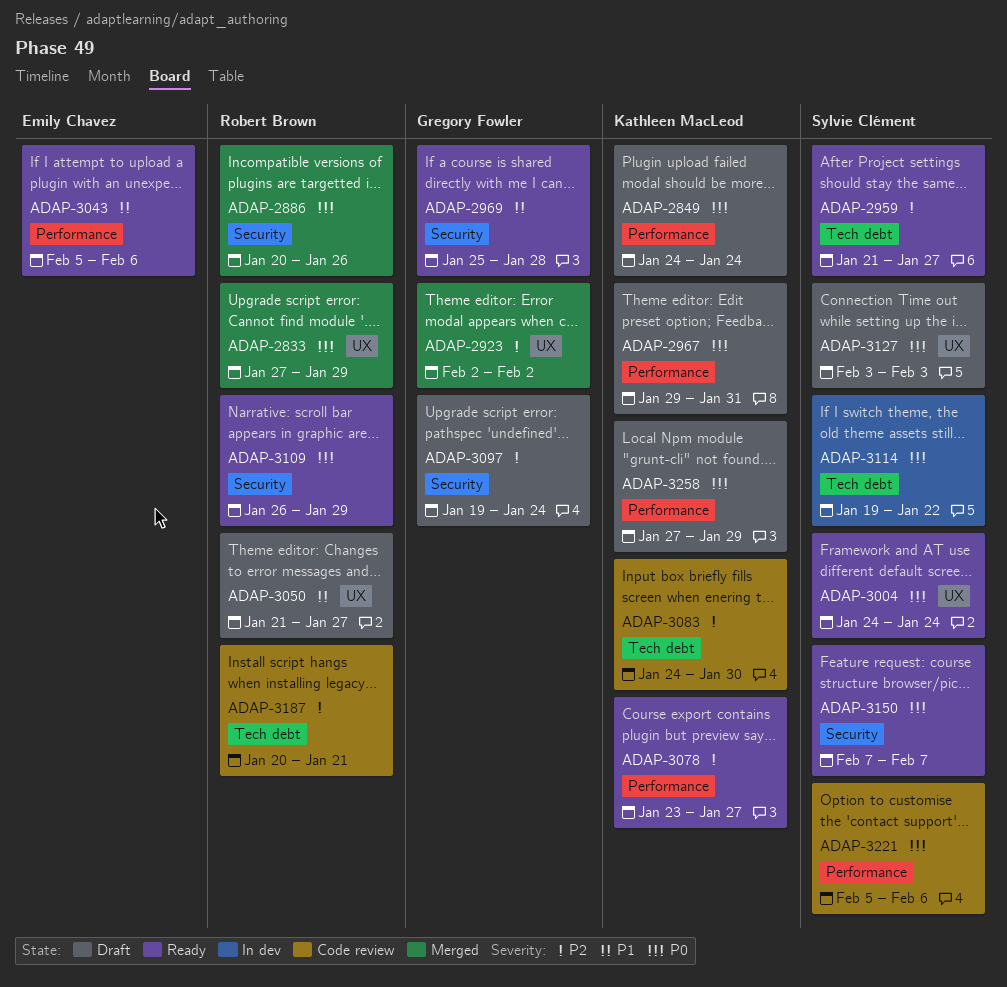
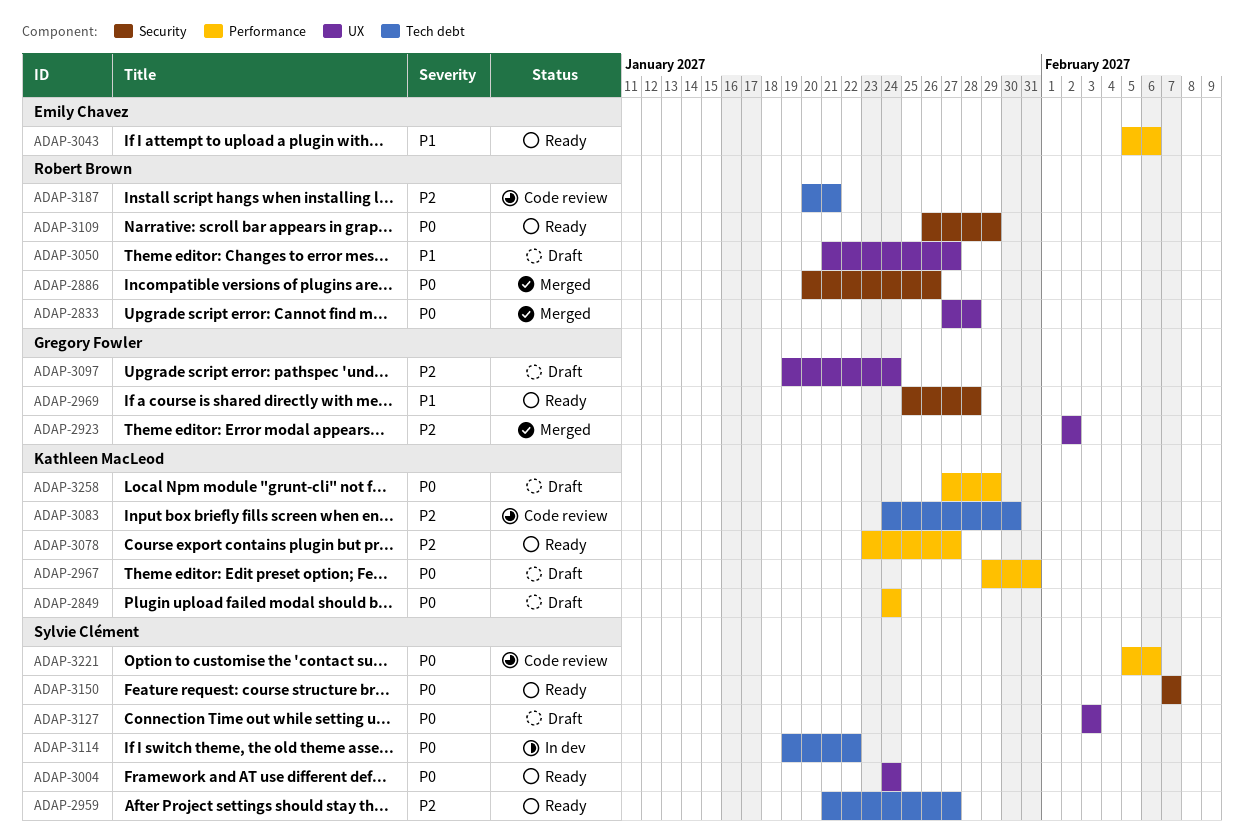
ADAP-2833, due: Jan 29 -> Jan 28
ADAP-3097, label: Security -> UX

